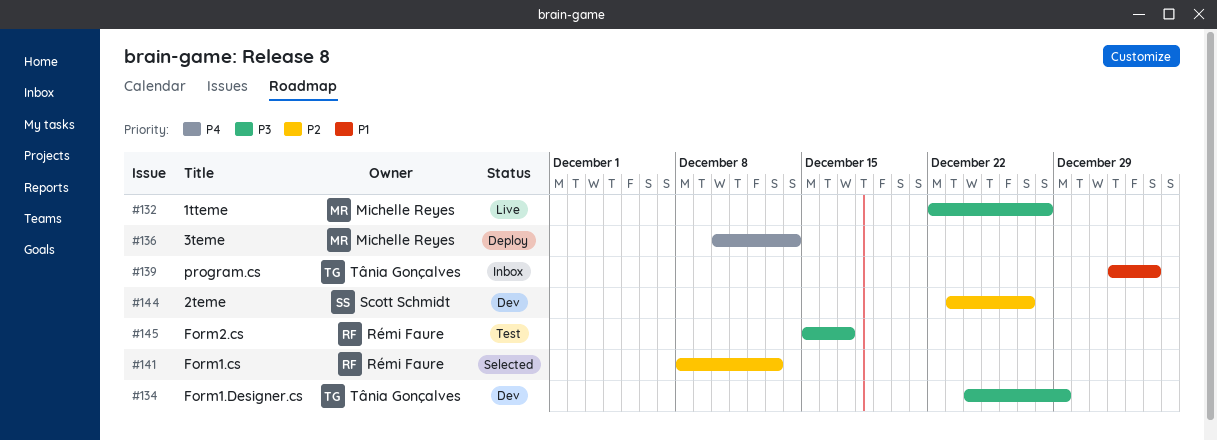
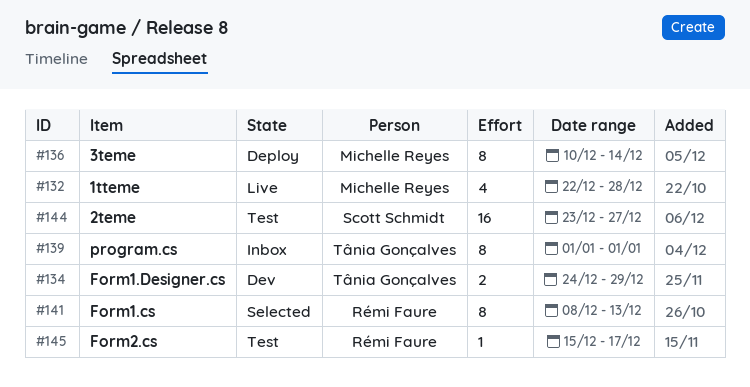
#139, due: Jan 3 -> Jan 1
#144, status: Dev -> Test

